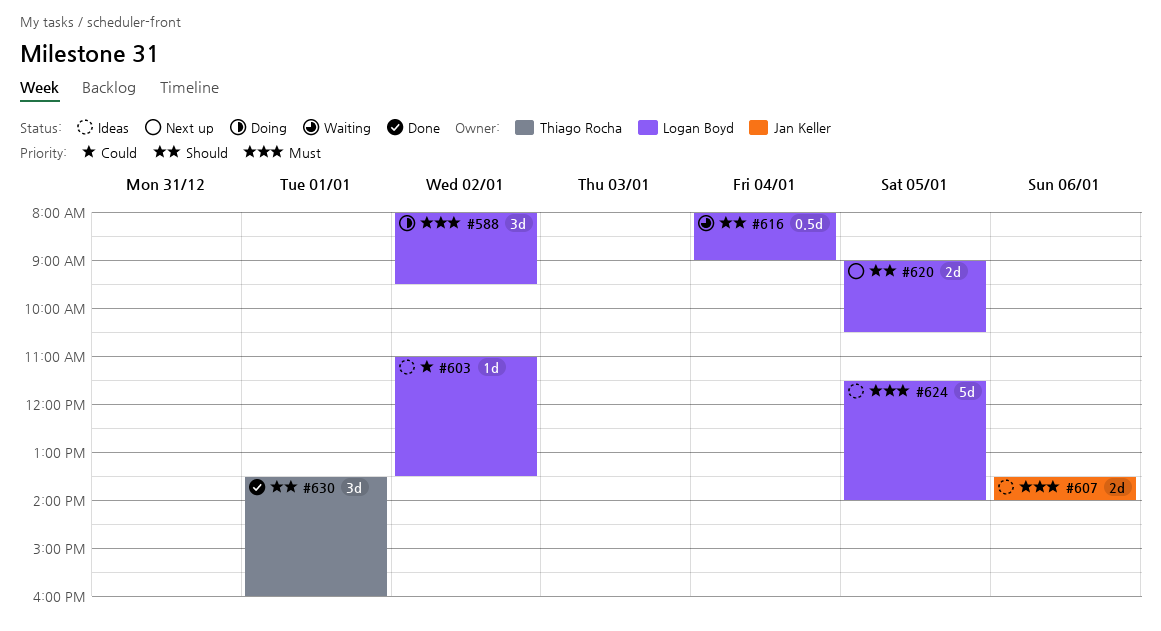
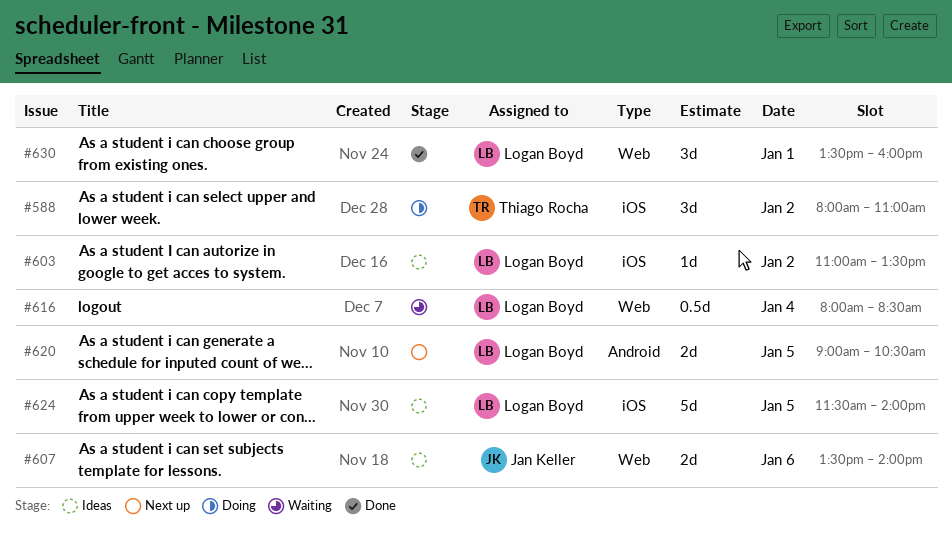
#588, owner: Logan Boyd -> Thiago Rocha
#588, ends: 09:30 -> 11:00
#616, ends: 09:00 -> 08:30
#630, owner: Thiago Rocha -> Logan Boyd

